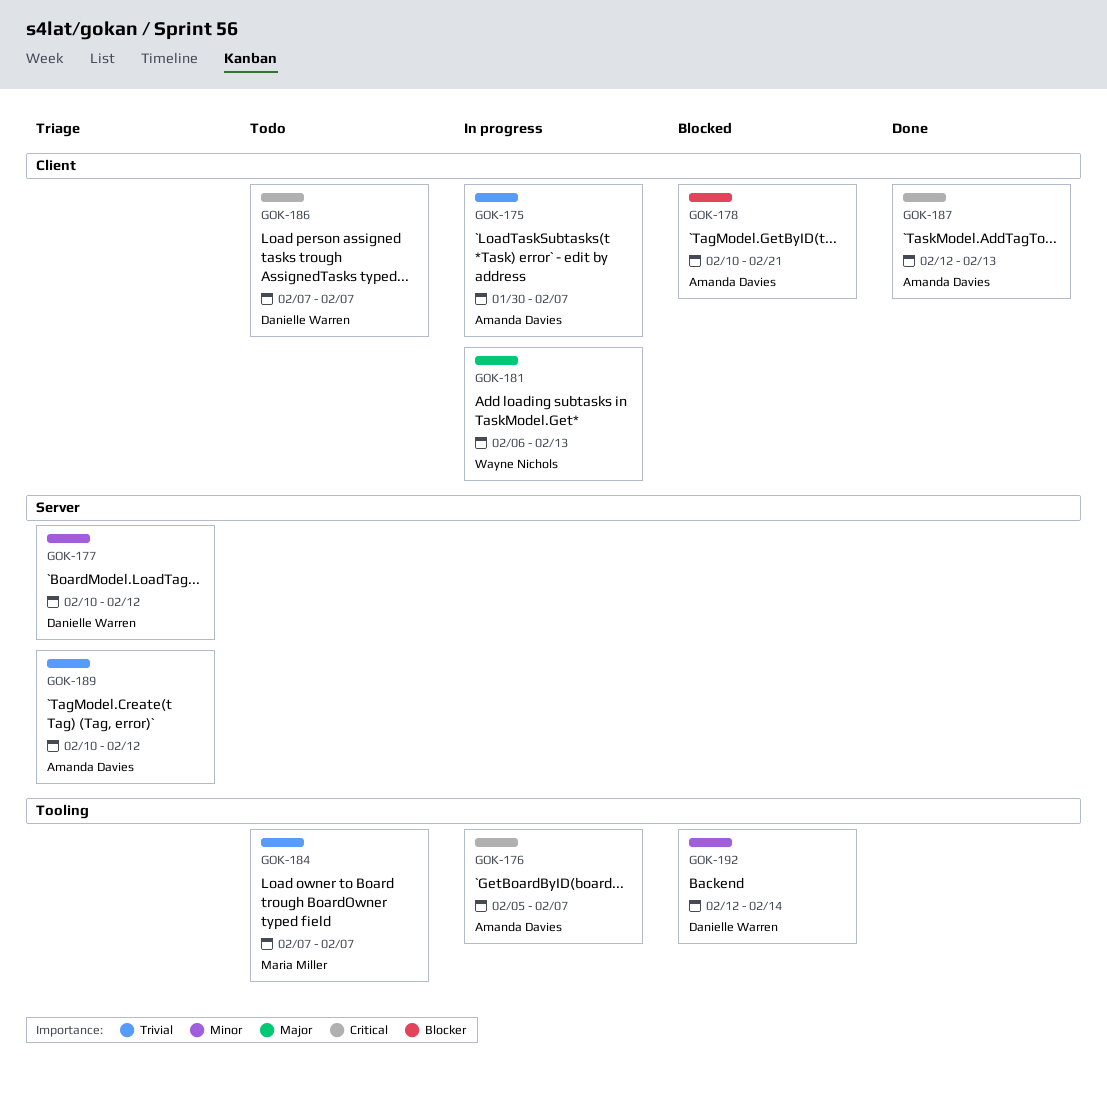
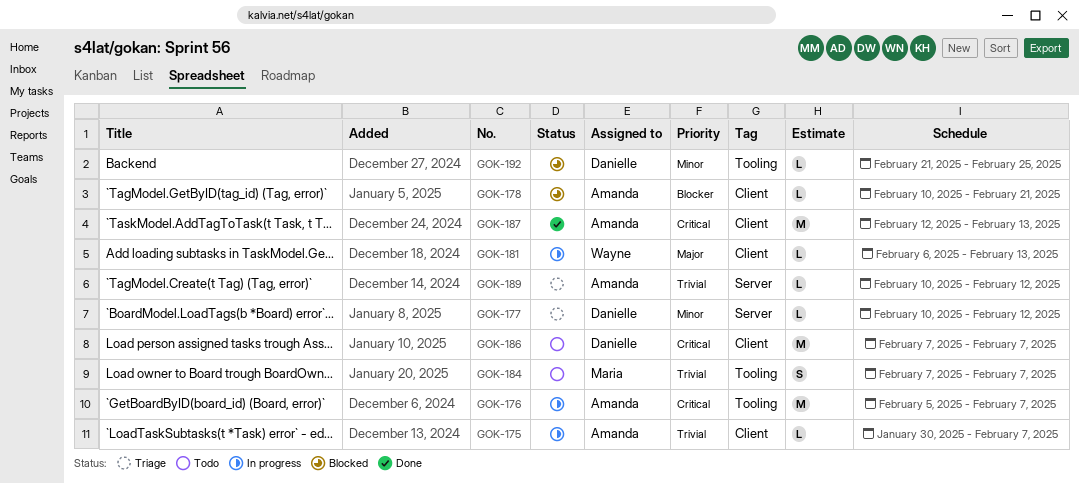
GOK-192, start: Feb 12 -> Feb 21
GOK-192, due: Feb 14 -> Feb 25

